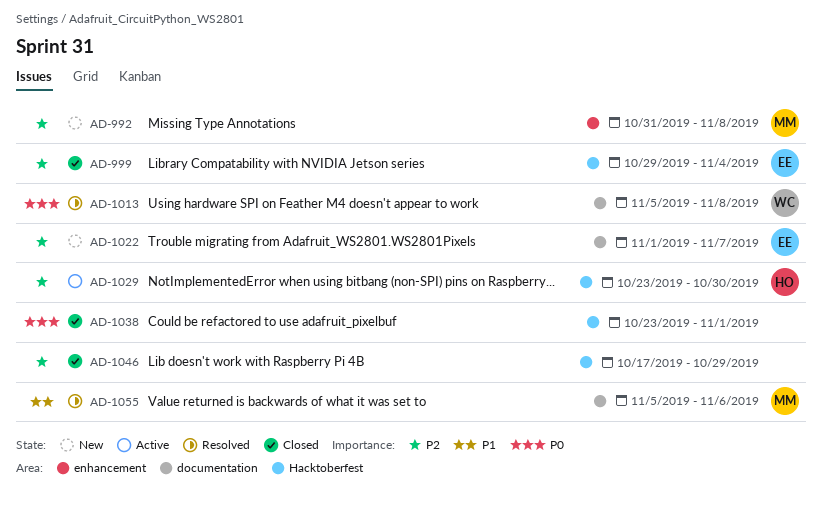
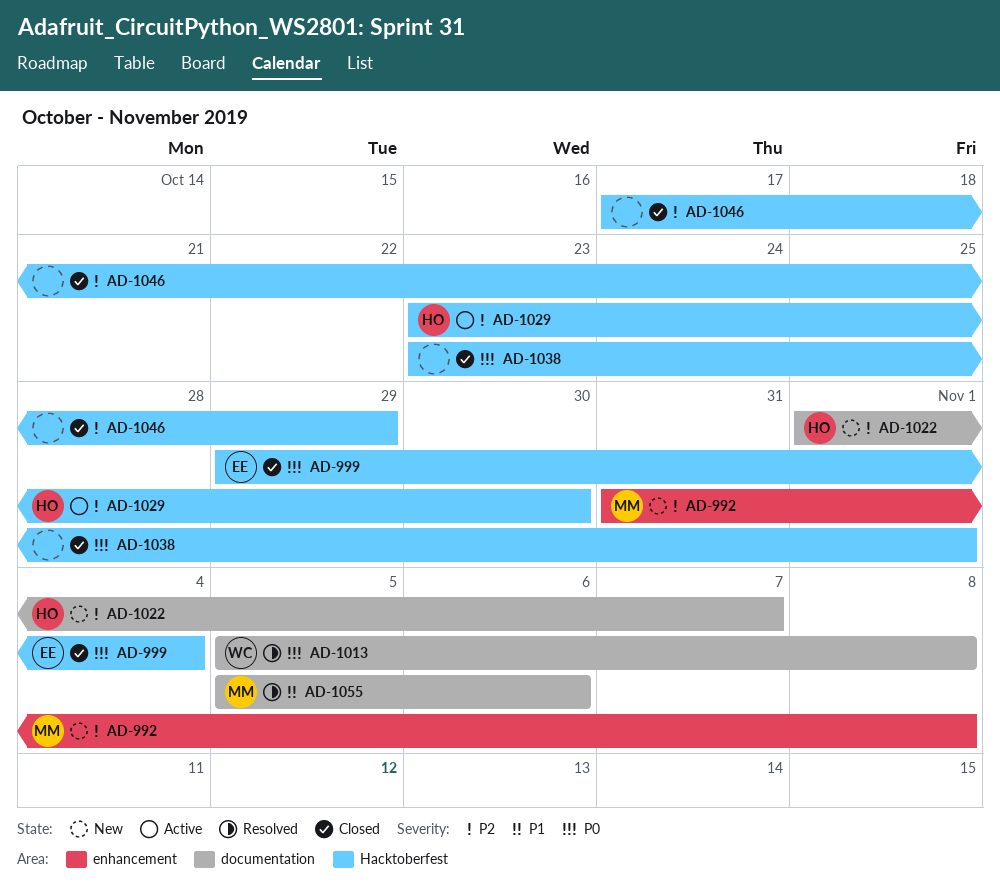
AD-999, priority: P2 -> P0
AD-1022, owner: EE -> HO

